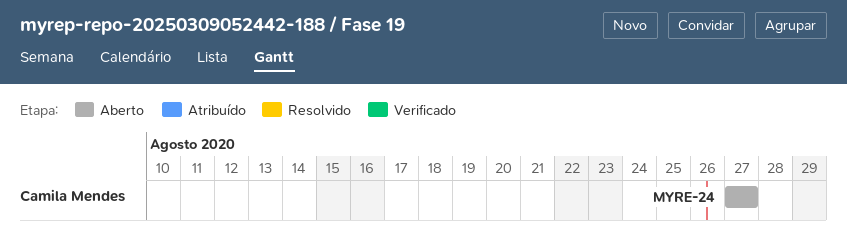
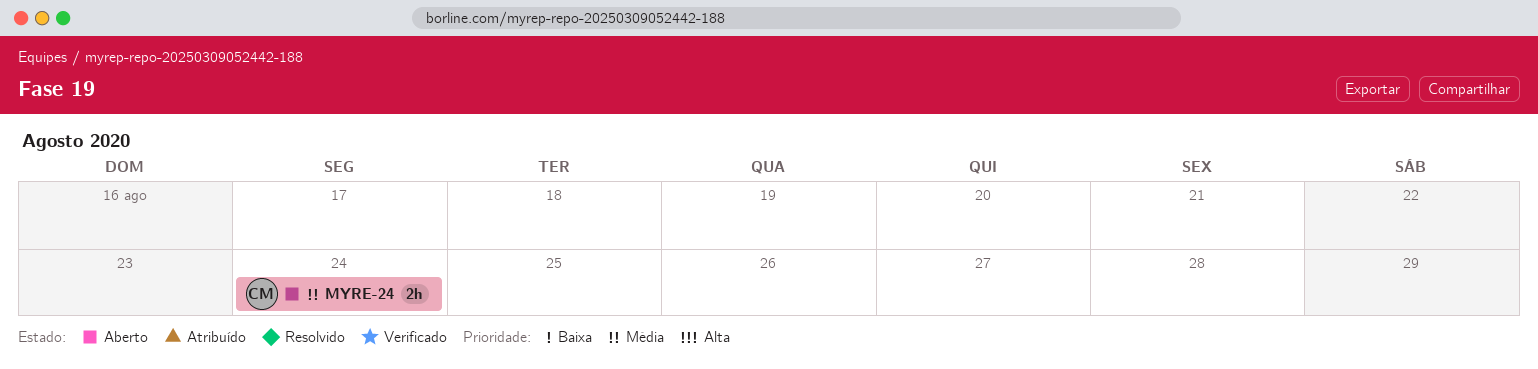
MYRE-24, start: Aug 27 -> Aug 24
MYRE-24, due: Aug 27 -> Aug 24

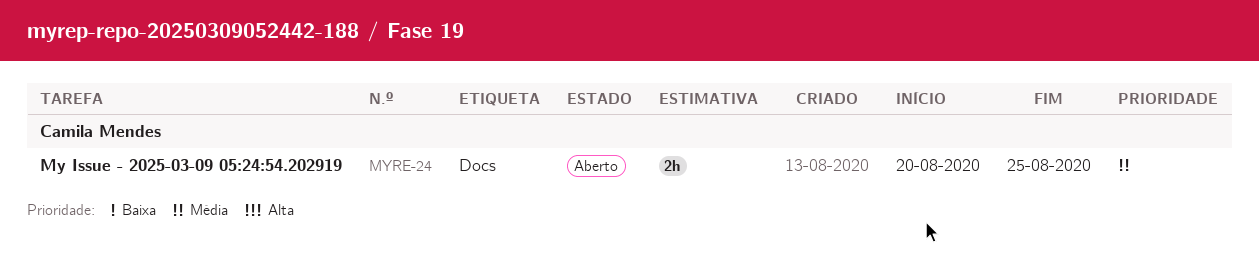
MYRE-24, start: Aug 24 -> Aug 20
MYRE-24, due: Aug 24 -> Aug 25

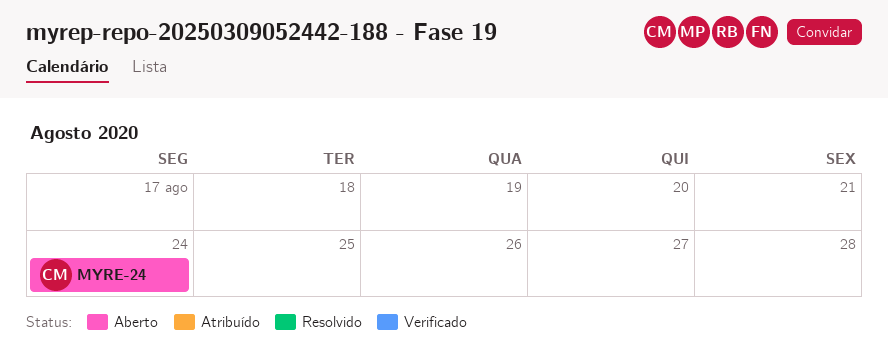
MYRE-24, start: Aug 20 -> Aug 24
MYRE-24, due: Aug 25 -> Aug 24

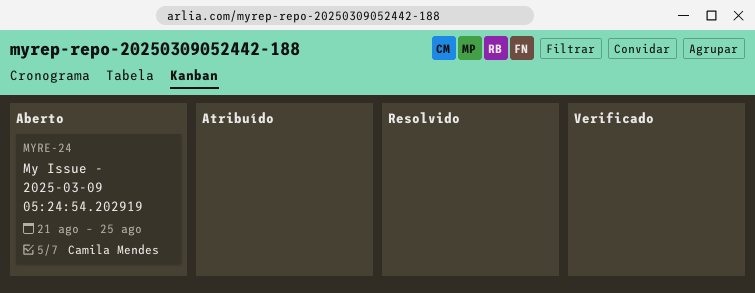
MYRE-24, start: Aug 24 -> Aug 21
MYRE-24, due: Aug 24 -> Aug 25

